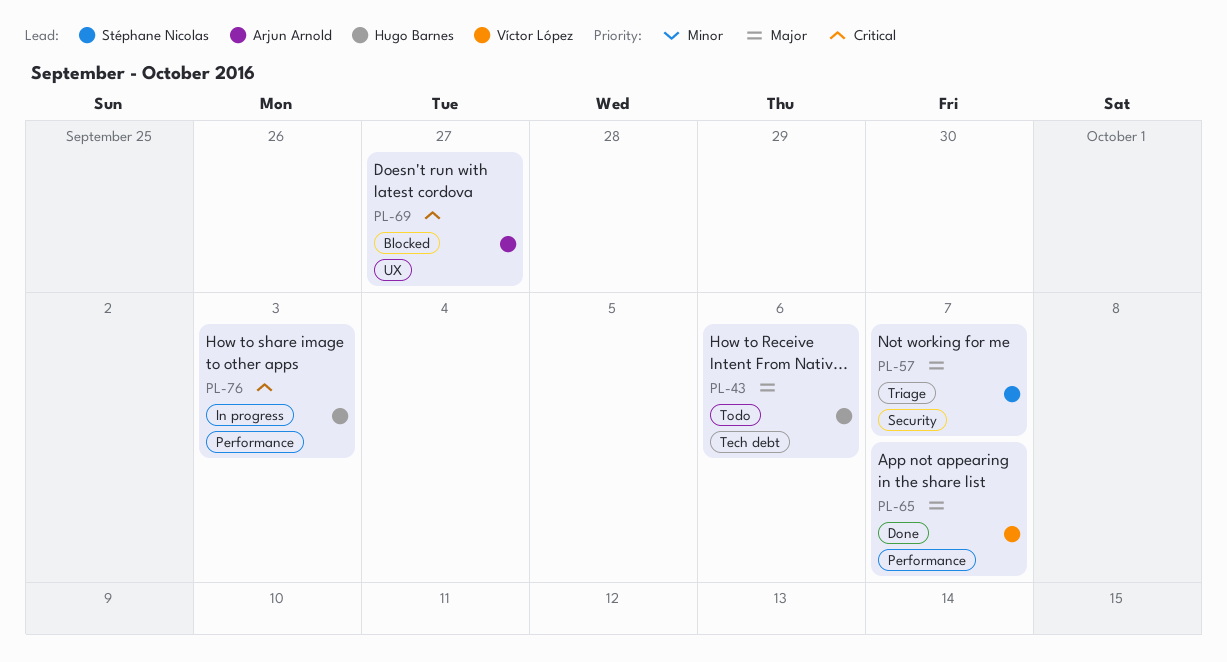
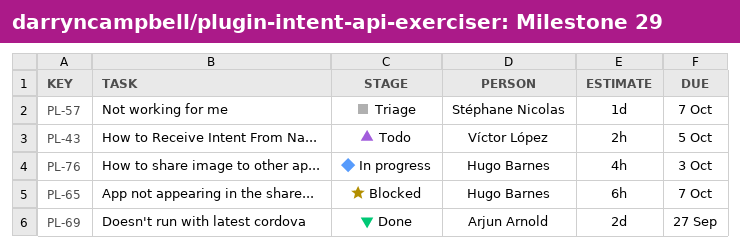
PL-43, owner: Hugo Barnes -> Víctor López
PL-43, due: Oct 6 -> Oct 5
PL-65, status: Done -> Blocked
PL-65, owner: Víctor López -> Hugo Barnes
PL-69, status: Blocked -> Done

